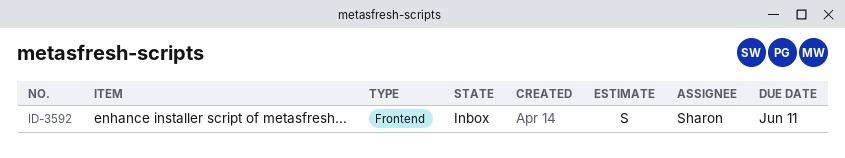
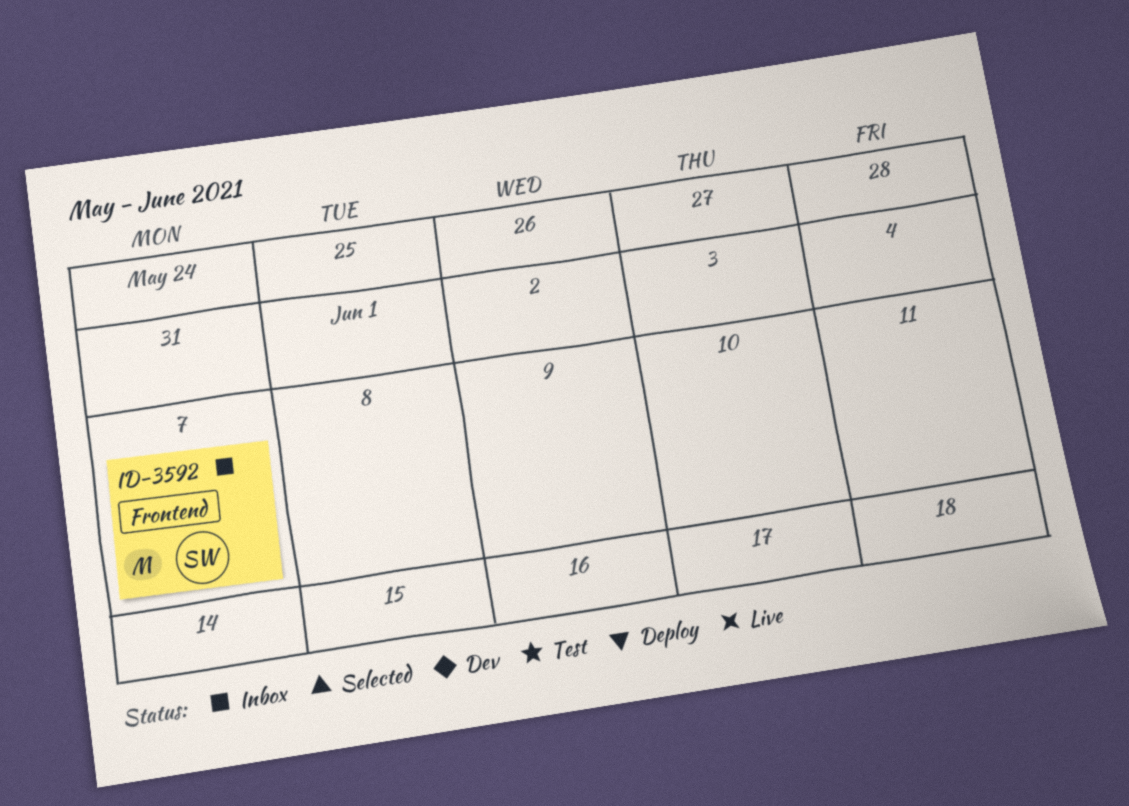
ID-3592, estimate: S -> M
ID-3592, due: Jun 11 -> Jun 7

